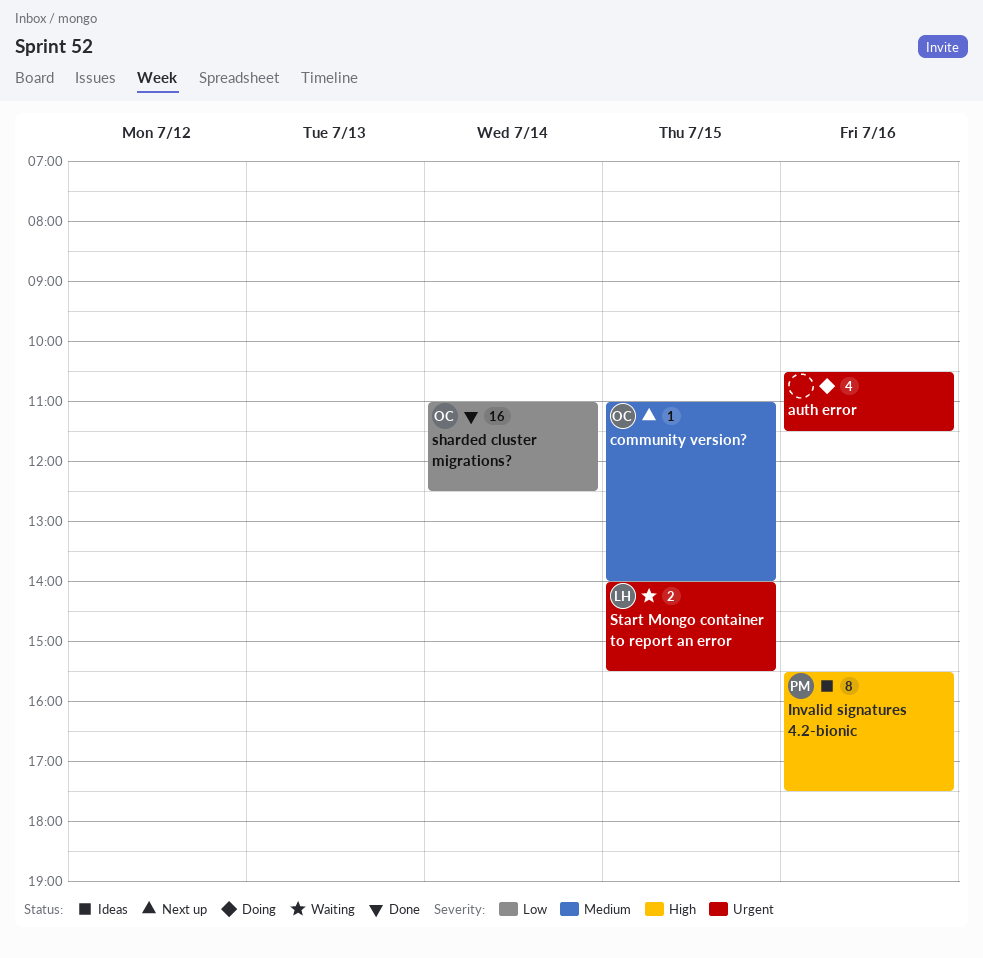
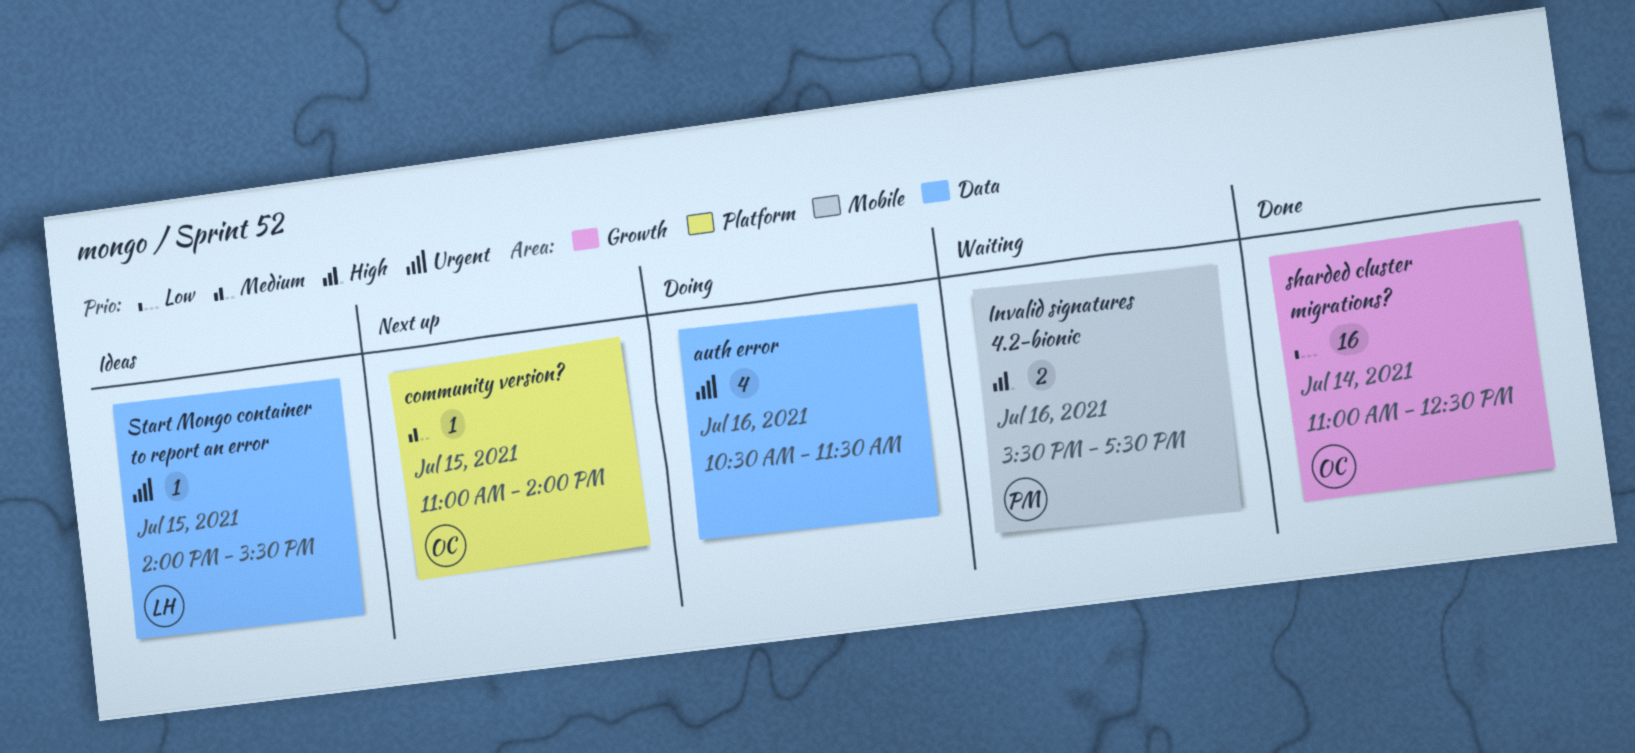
Invalid signatures 4.2-bionic, status: Ideas -> Waiting
Invalid signatures 4.2-bionic, estimate: 8 -> 2
Start Mongo container to report an error, status: Waiting -> Ideas
Start Mongo container to report an error, estimate: 2 -> 1

